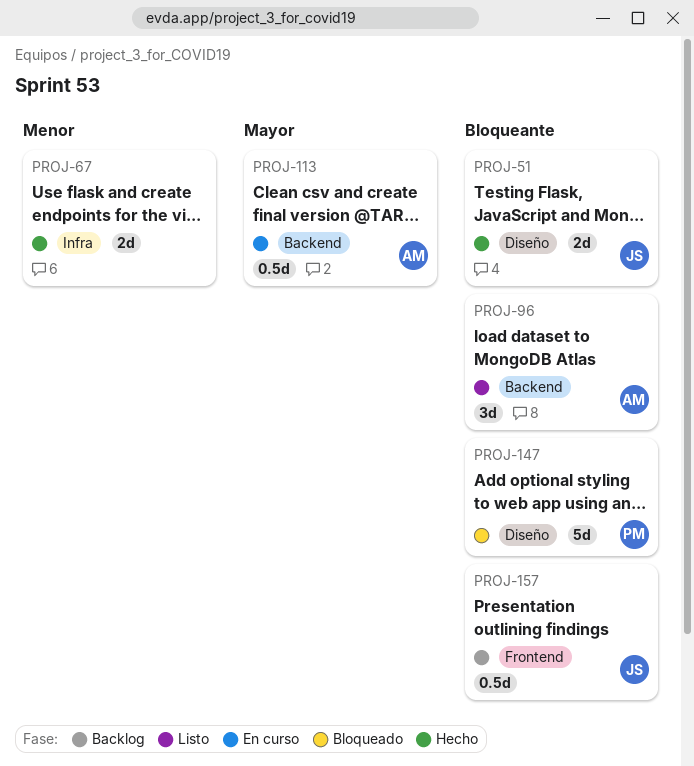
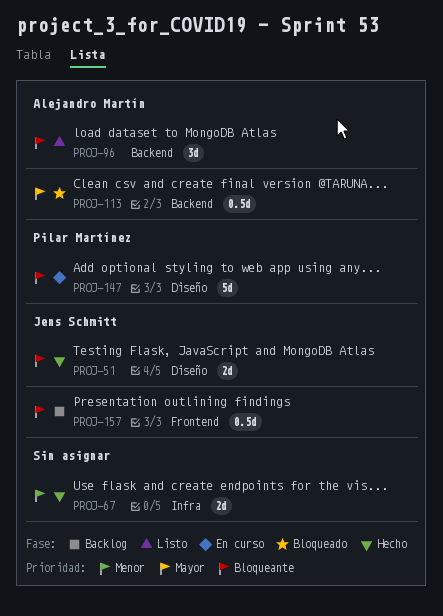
PROJ-113, status: En curso -> Bloqueado
PROJ-147, status: Bloqueado -> En curso

